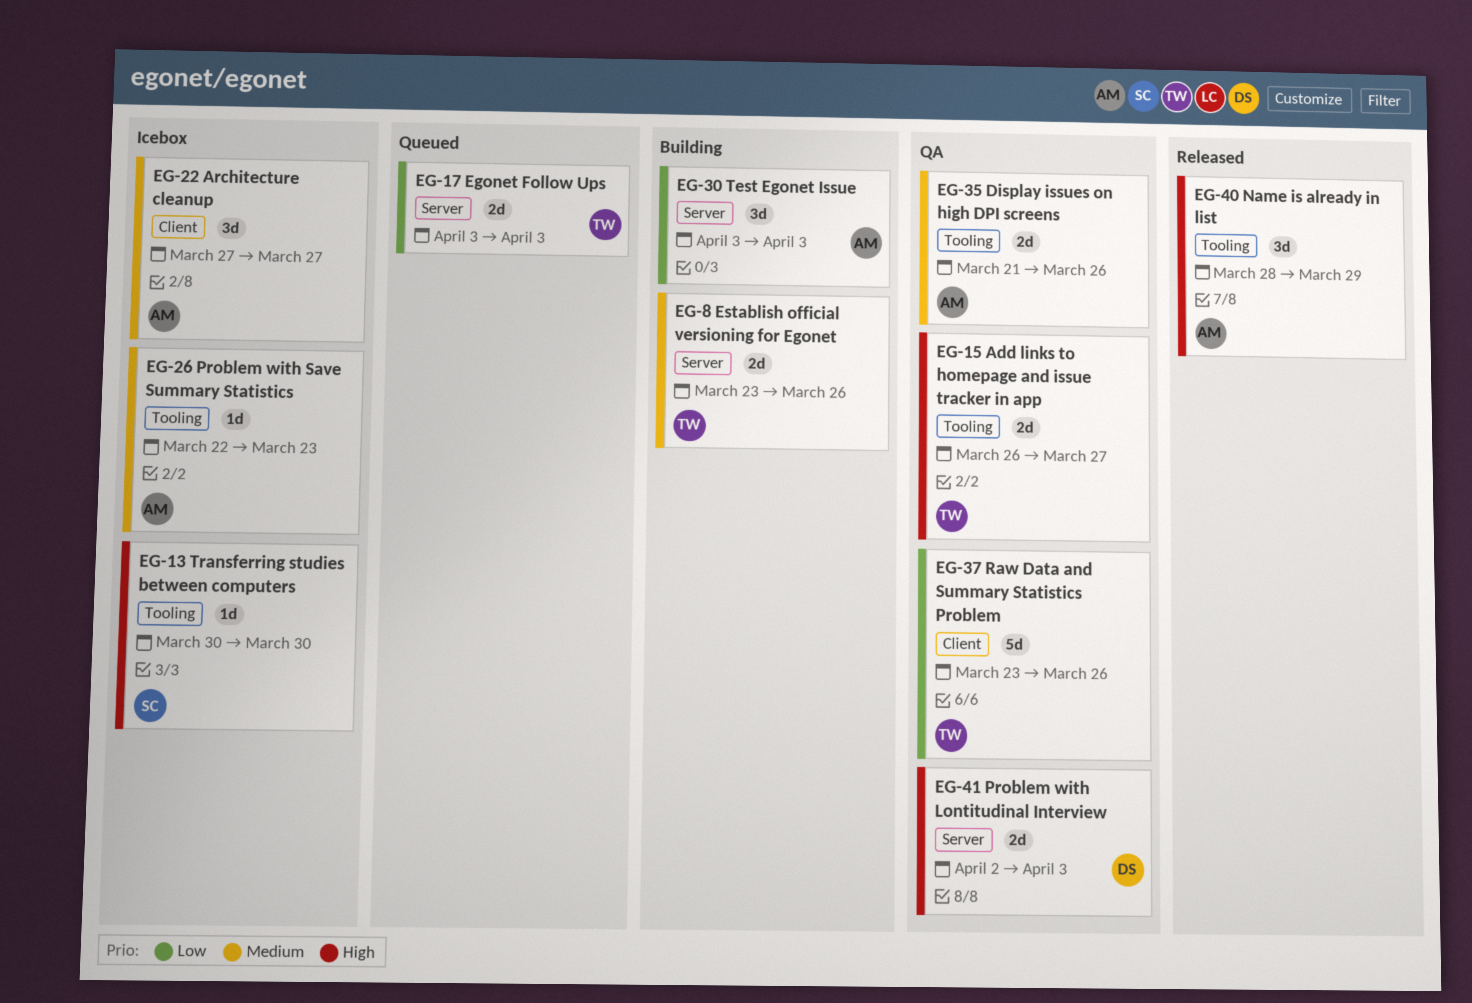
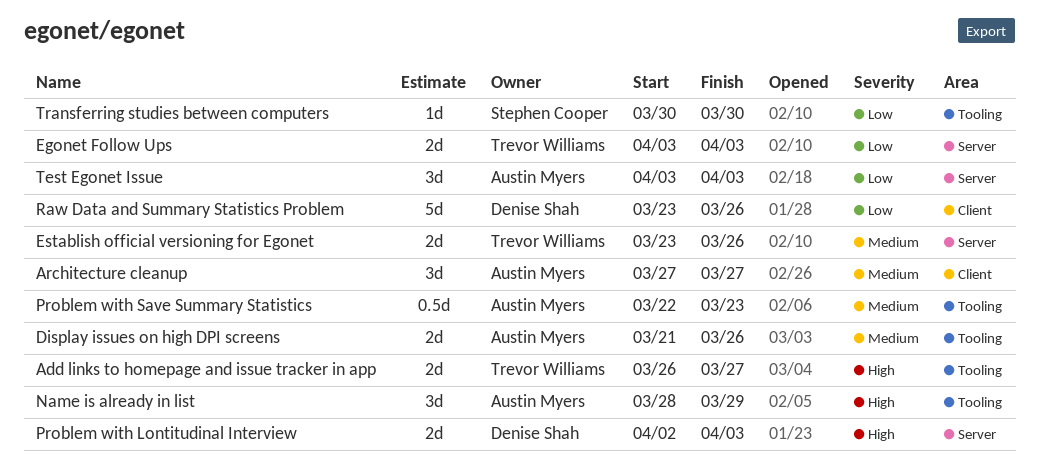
Problem with Save Summary Statistics, estimate: 1d -> 0.5d
Raw Data and Summary Statistics Problem, owner: Trevor Williams -> Denise Shah
Transferring studies between computers, priority: High -> Low

